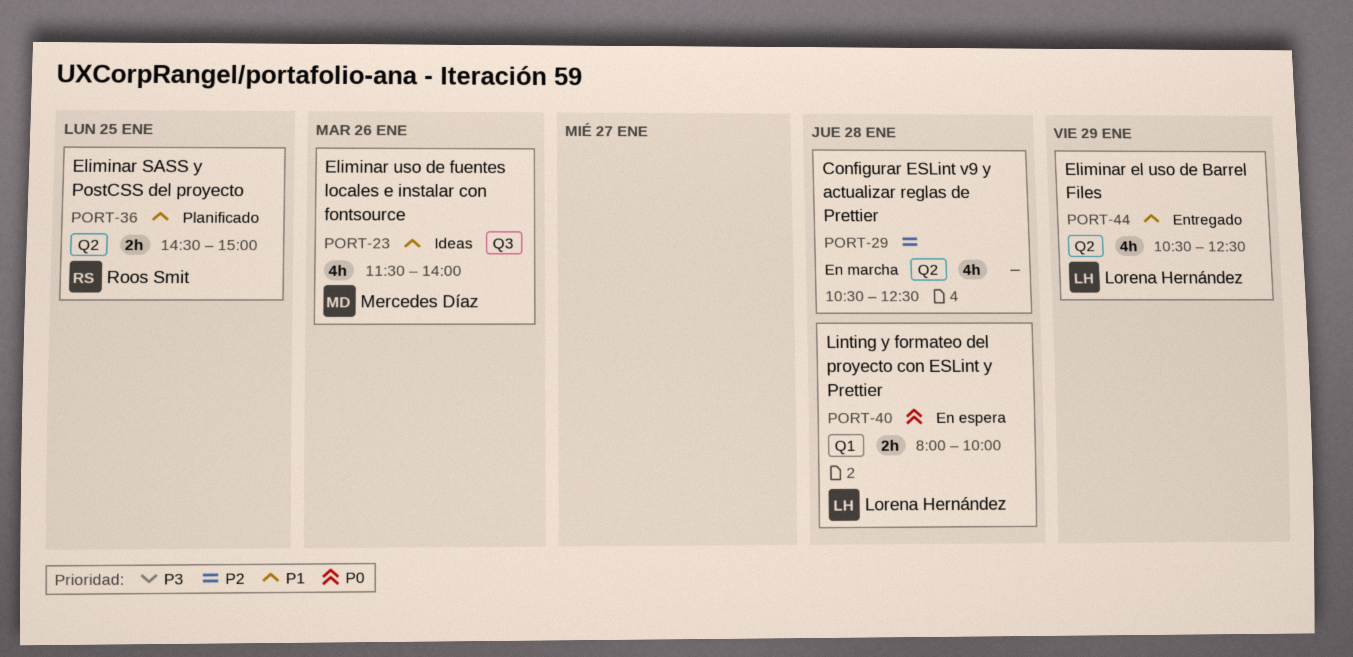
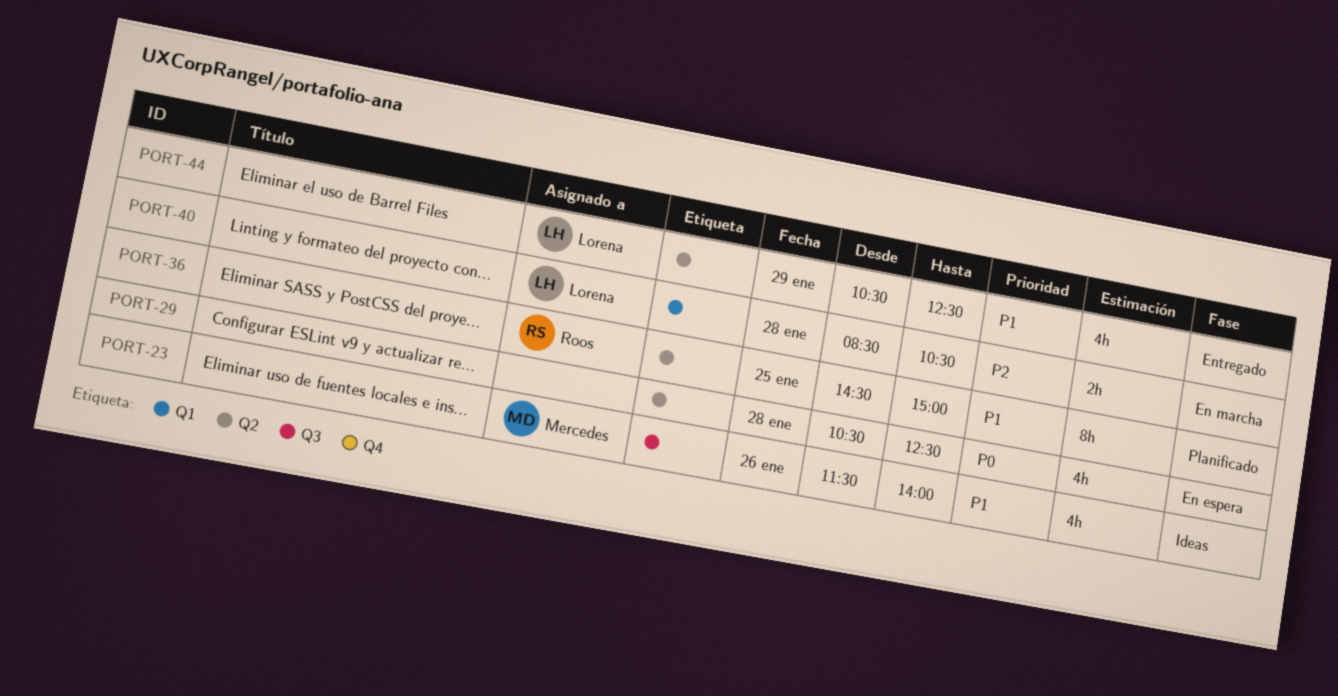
PORT-29, status: En marcha -> En espera
PORT-29, priority: P2 -> P0
PORT-36, estimate: 2h -> 8h
PORT-40, status: En espera -> En marcha
PORT-40, priority: P0 -> P2
PORT-40, begins: 08:00 -> 08:30
PORT-40, ends: 10:00 -> 10:30

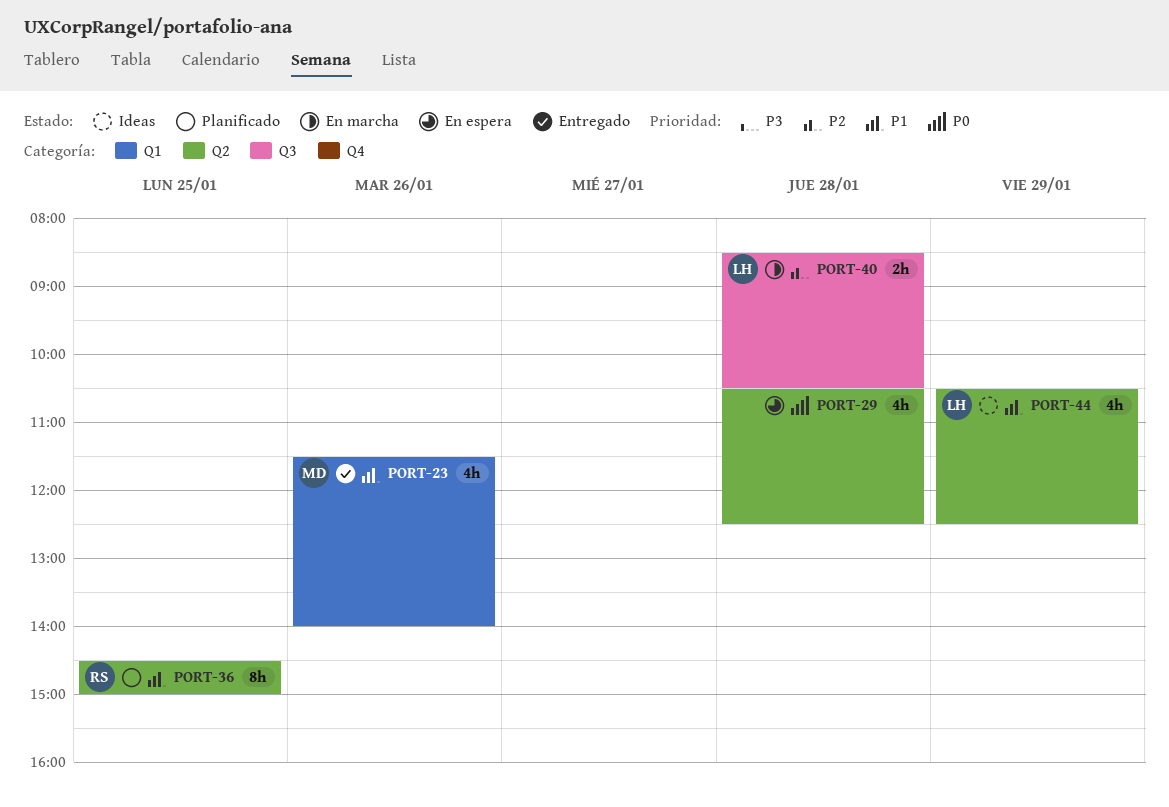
PORT-23, status: Ideas -> Entregado
PORT-23, label: Q3 -> Q1
PORT-40, label: Q1 -> Q3
PORT-44, status: Entregado -> Ideas

